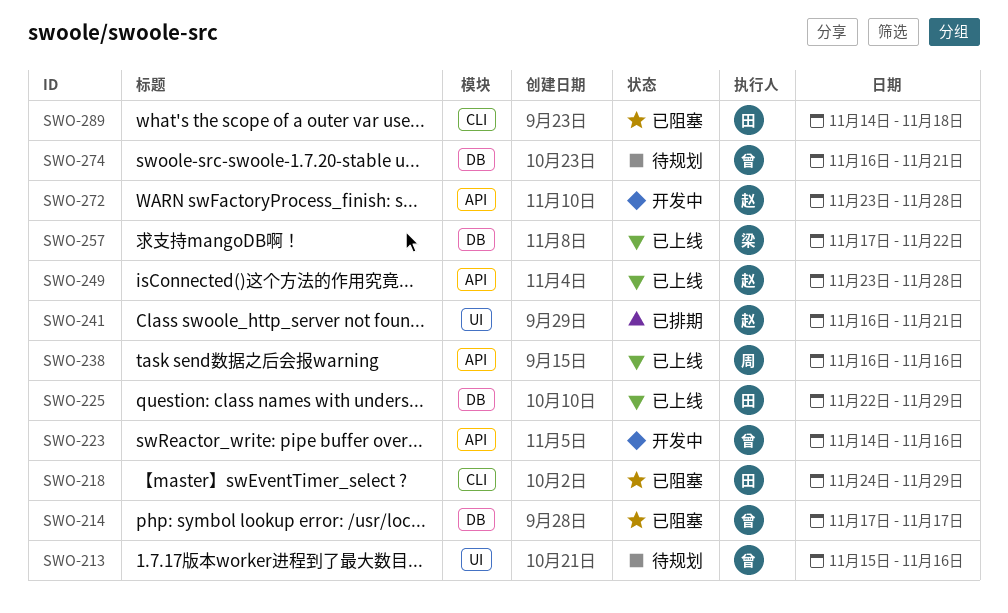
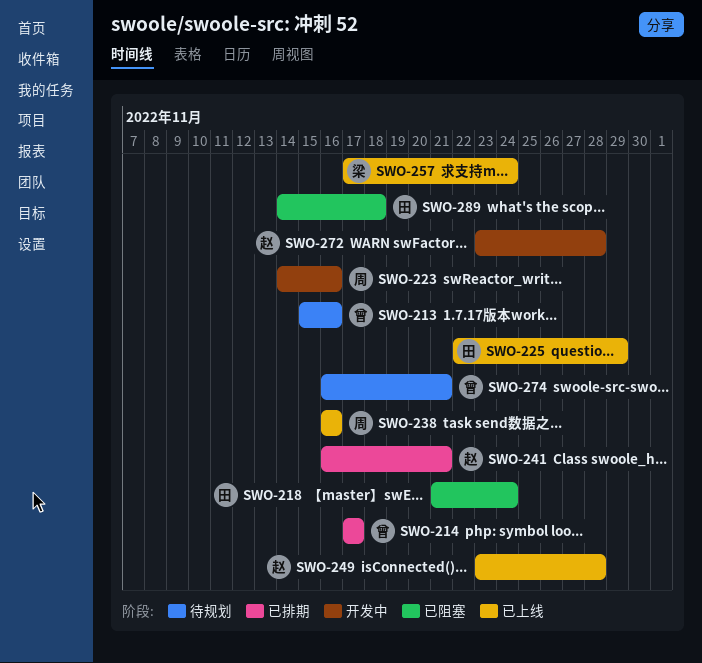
SWO-214, status: 已阻塞 -> 已排期
SWO-218, start: Nov 24 -> Nov 21
SWO-218, due: Nov 29 -> Nov 24
SWO-223, owner: 曾 -> 周
SWO-257, due: Nov 22 -> Nov 24

